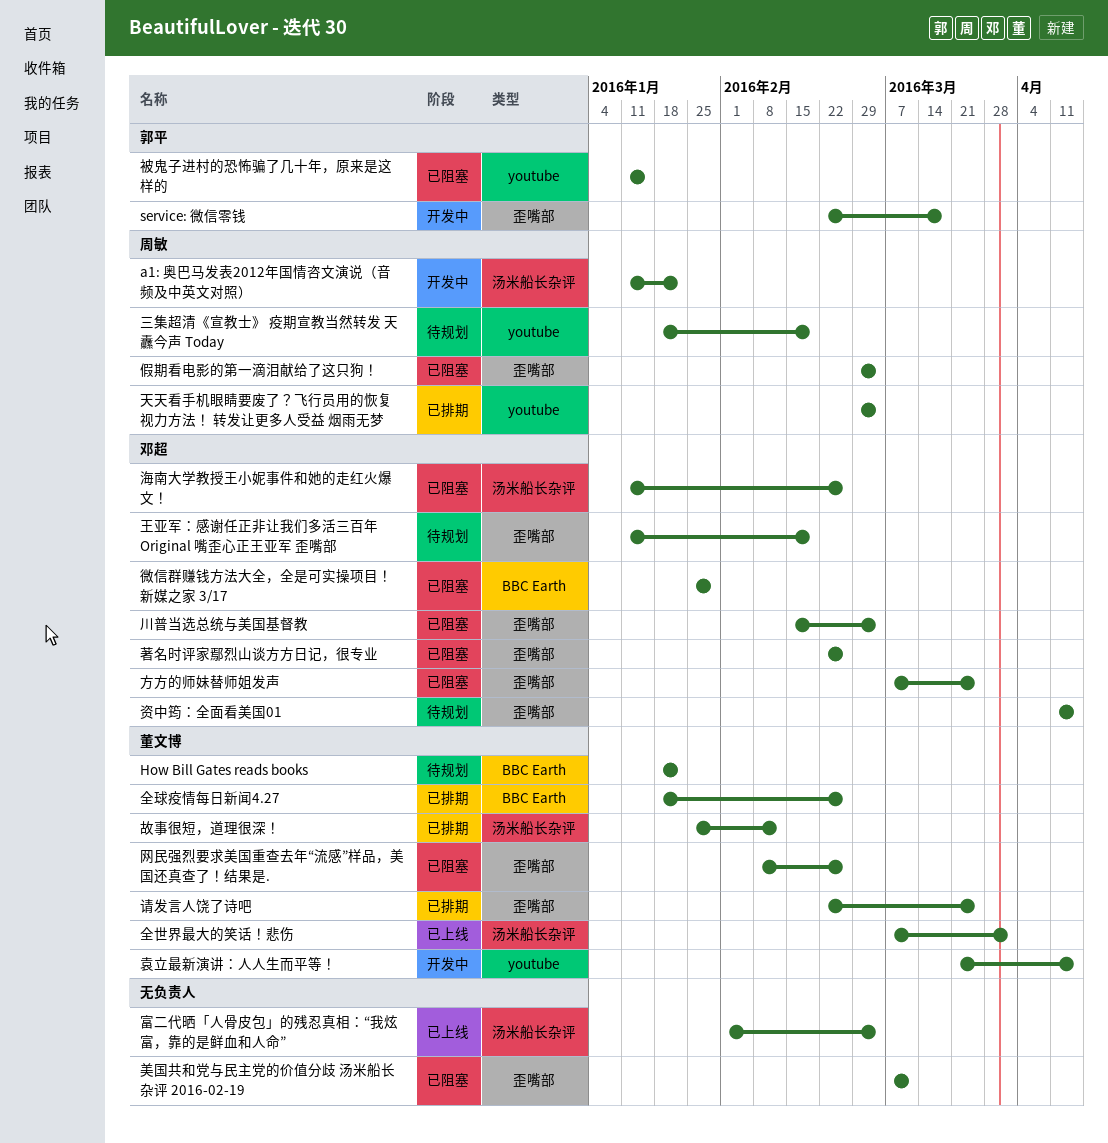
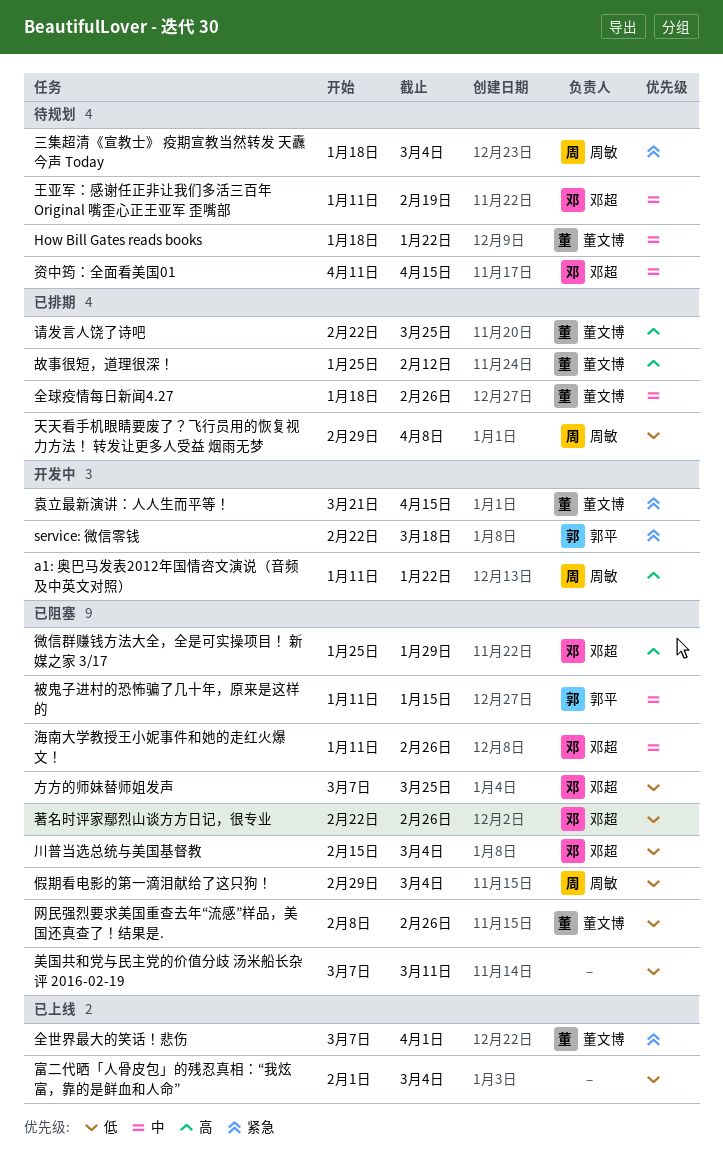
三集超清《宣教士》 疫期宣教当然转发 天纛今声 Today, due: Feb 19 -> Mar 4
天天看手机眼睛要废了？飞行员用的恢复视力方法！ 转发让更多人受益 烟雨无梦, due: Mar 4 -> Apr 8

